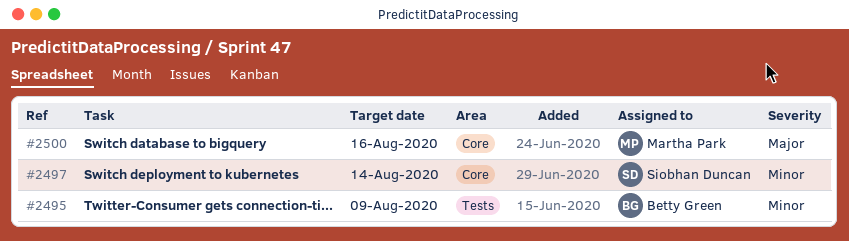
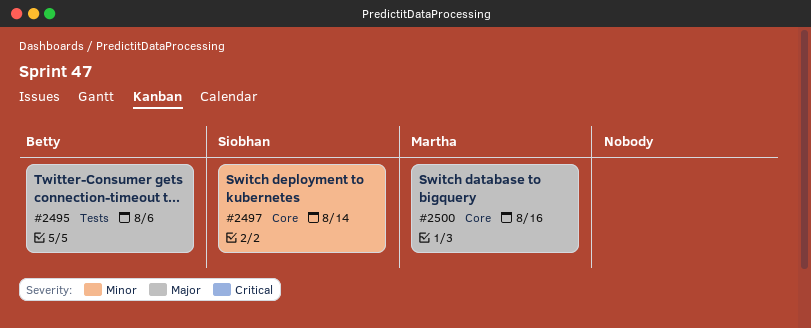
#2495, priority: Minor -> Major
#2495, due: Aug 9 -> Aug 6

